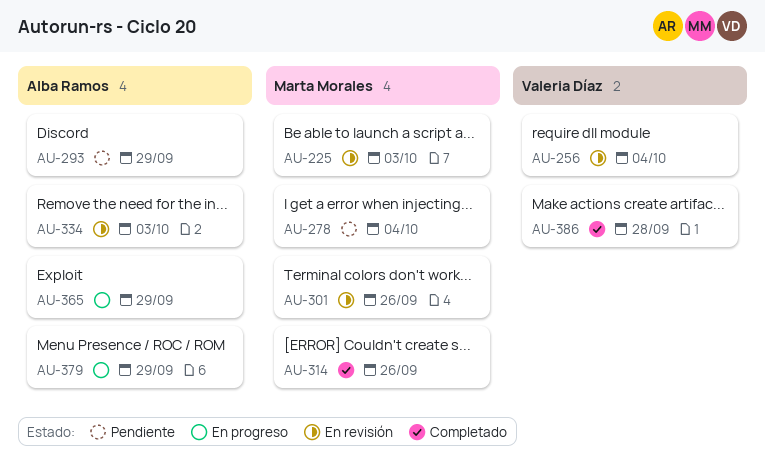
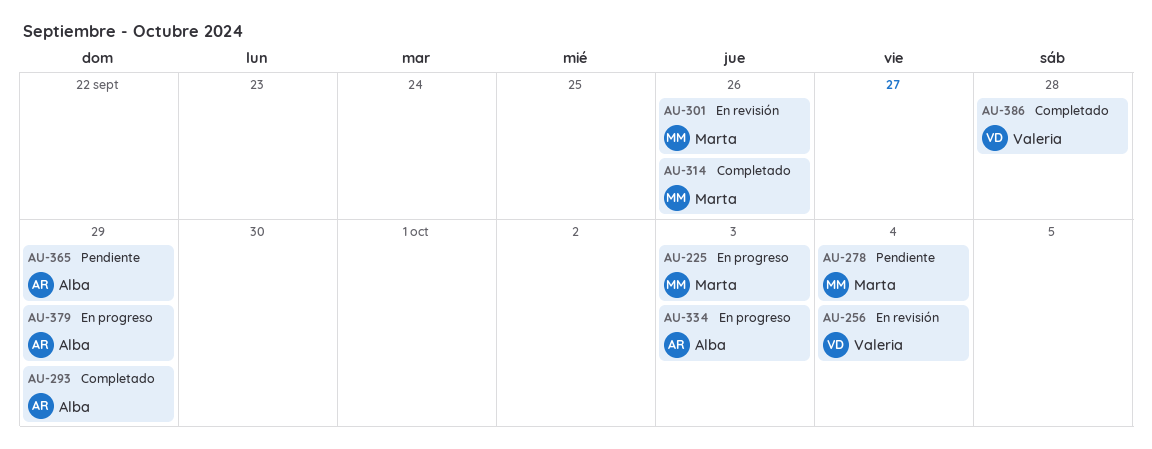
AU-225, status: En revisión -> En progreso
AU-293, status: Pendiente -> Completado
AU-334, status: En revisión -> En progreso
AU-365, status: En progreso -> Pendiente

